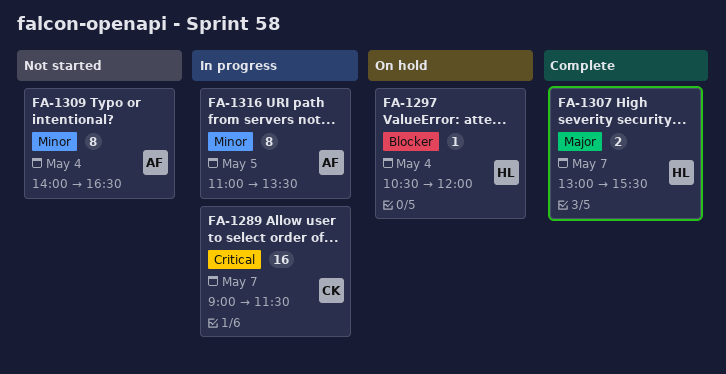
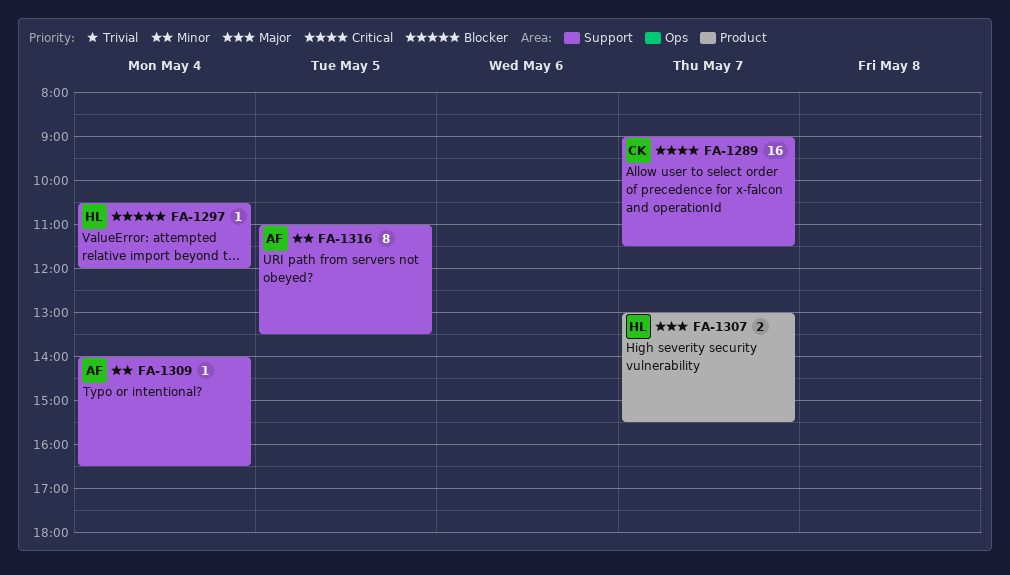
FA-1309, estimate: 8 -> 1

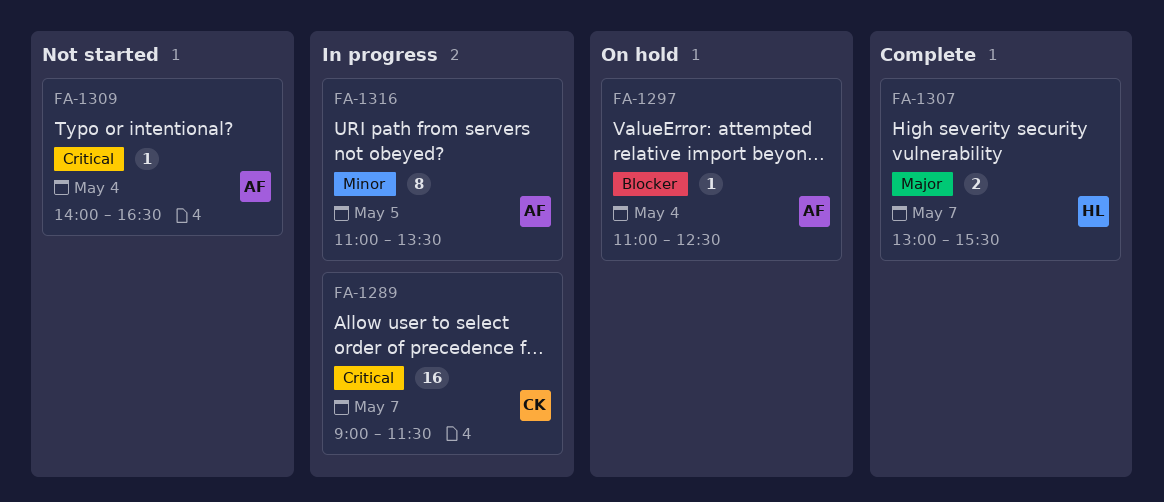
FA-1297, owner: HL -> AF
FA-1297, begins: 10:30 -> 11:00
FA-1297, ends: 12:00 -> 12:30
FA-1309, priority: Minor -> Critical

